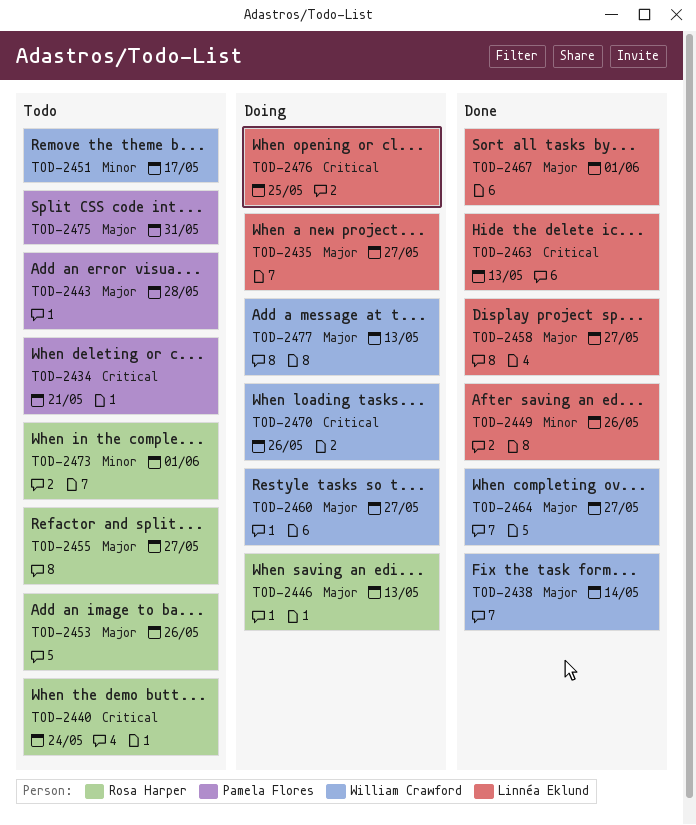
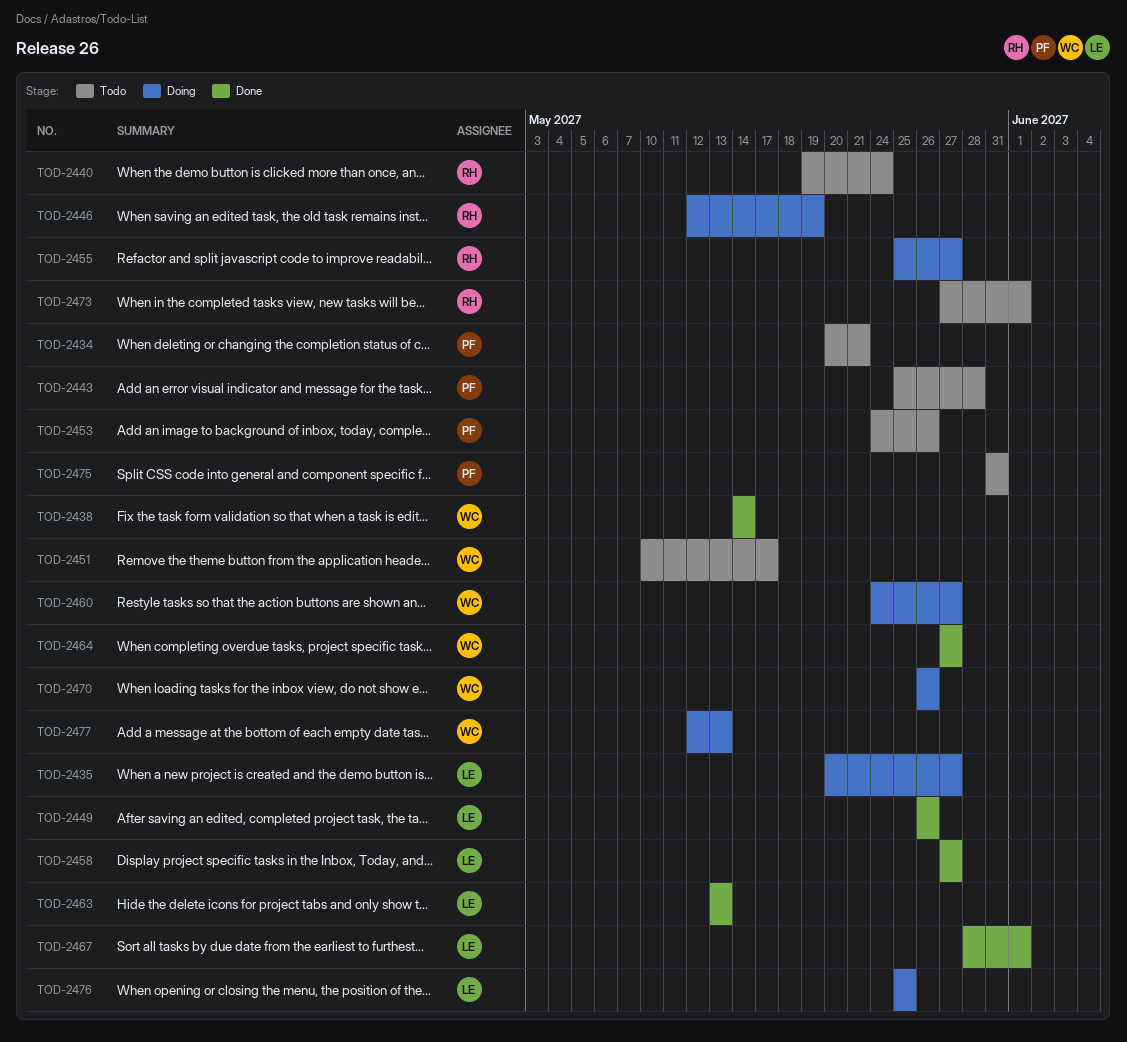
TOD-2446, due: May 13 -> May 19
TOD-2453, owner: Rosa Harper -> Pamela Flores
TOD-2455, status: Todo -> Doing

